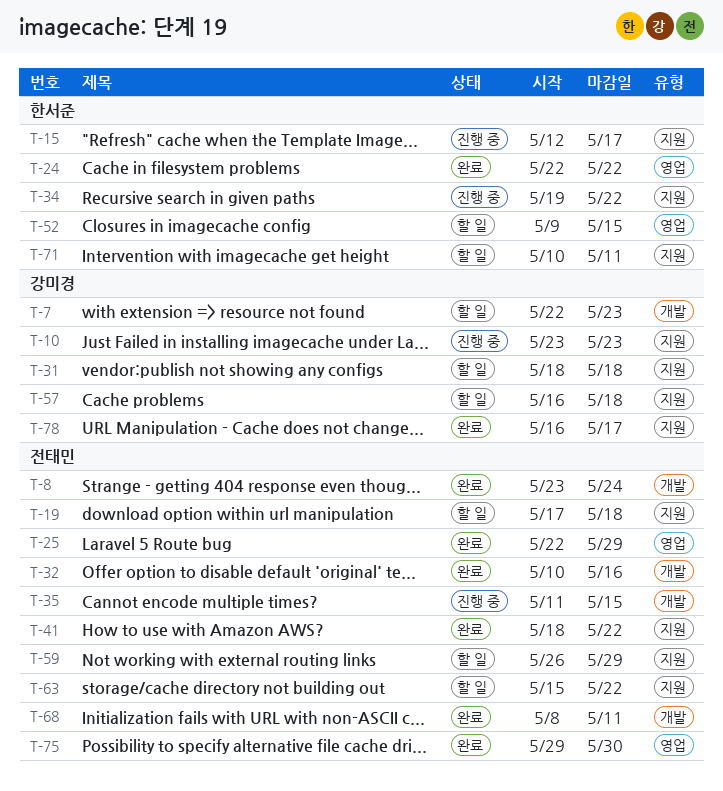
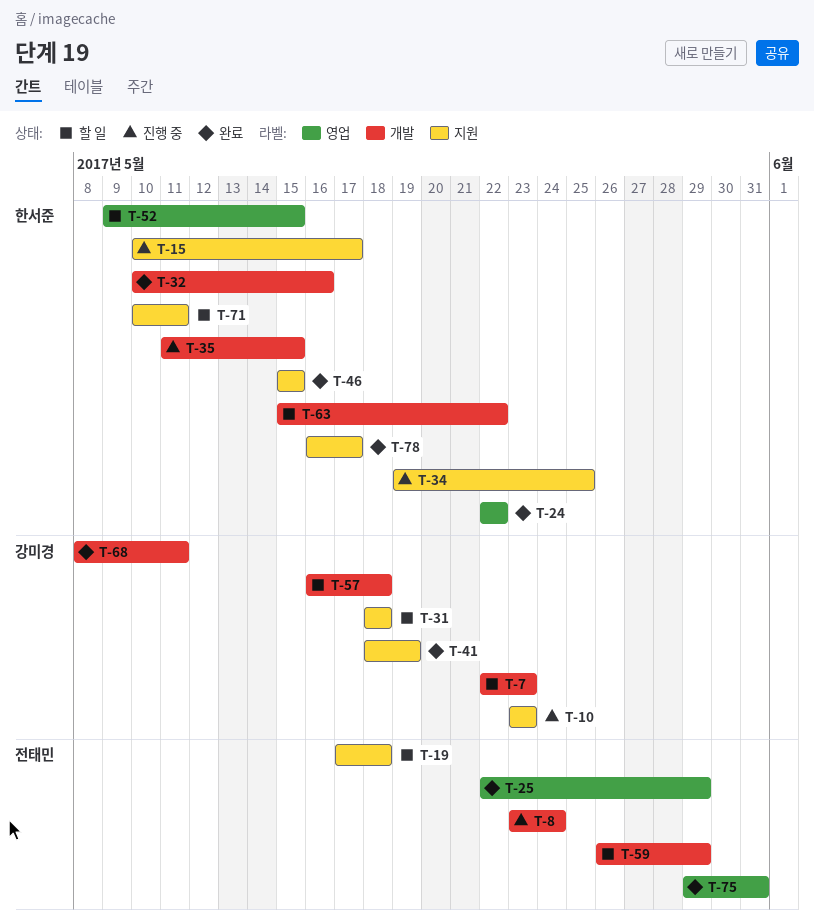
T-8, status: 완료 -> 진행 중
T-15, start: May 12 -> May 10
T-32, owner: 전태민 -> 한서준
T-34, due: May 22 -> May 25
T-35, owner: 전태민 -> 한서준
T-41, owner: 전태민 -> 강미경
T-41, due: May 22 -> May 19
T-46: none -> present
T-57, label: 지원 -> 개발
T-59, label: 지원 -> 개발
T-63, owner: 전태민 -> 한서준
T-63, label: 지원 -> 개발
T-68, owner: 전태민 -> 강미경
T-75, due: May 30 -> May 31
T-78, owner: 강미경 -> 한서준

